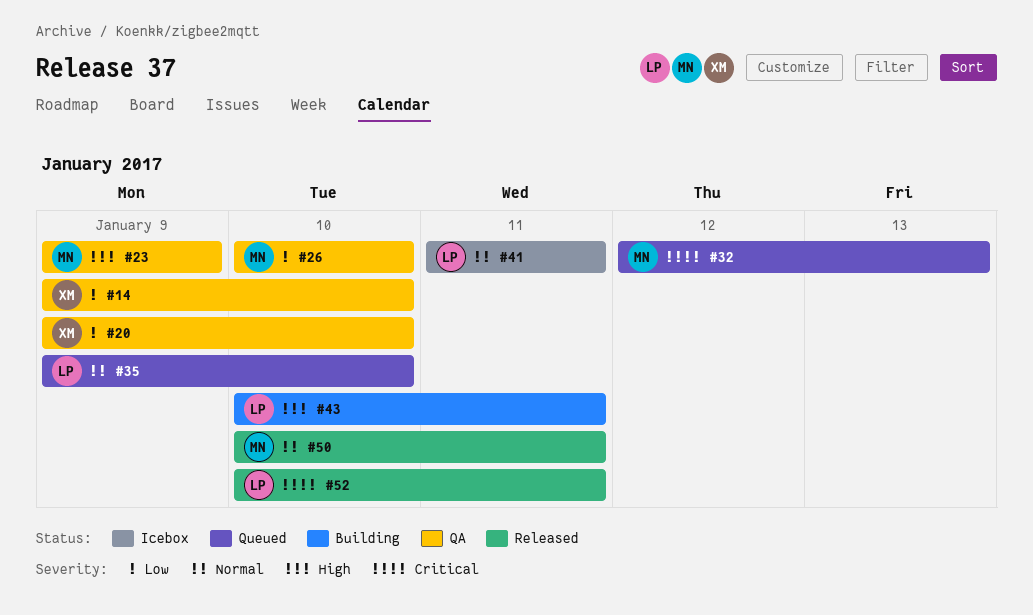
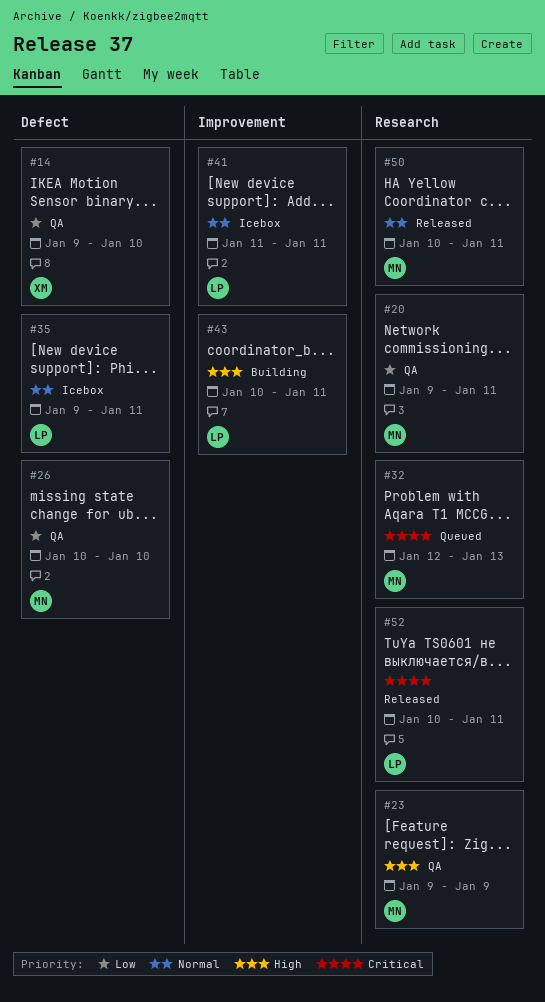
#20, owner: XM -> MN
#20, due: Jan 10 -> Jan 11
#35, status: Queued -> Icebox
#35, due: Jan 10 -> Jan 11

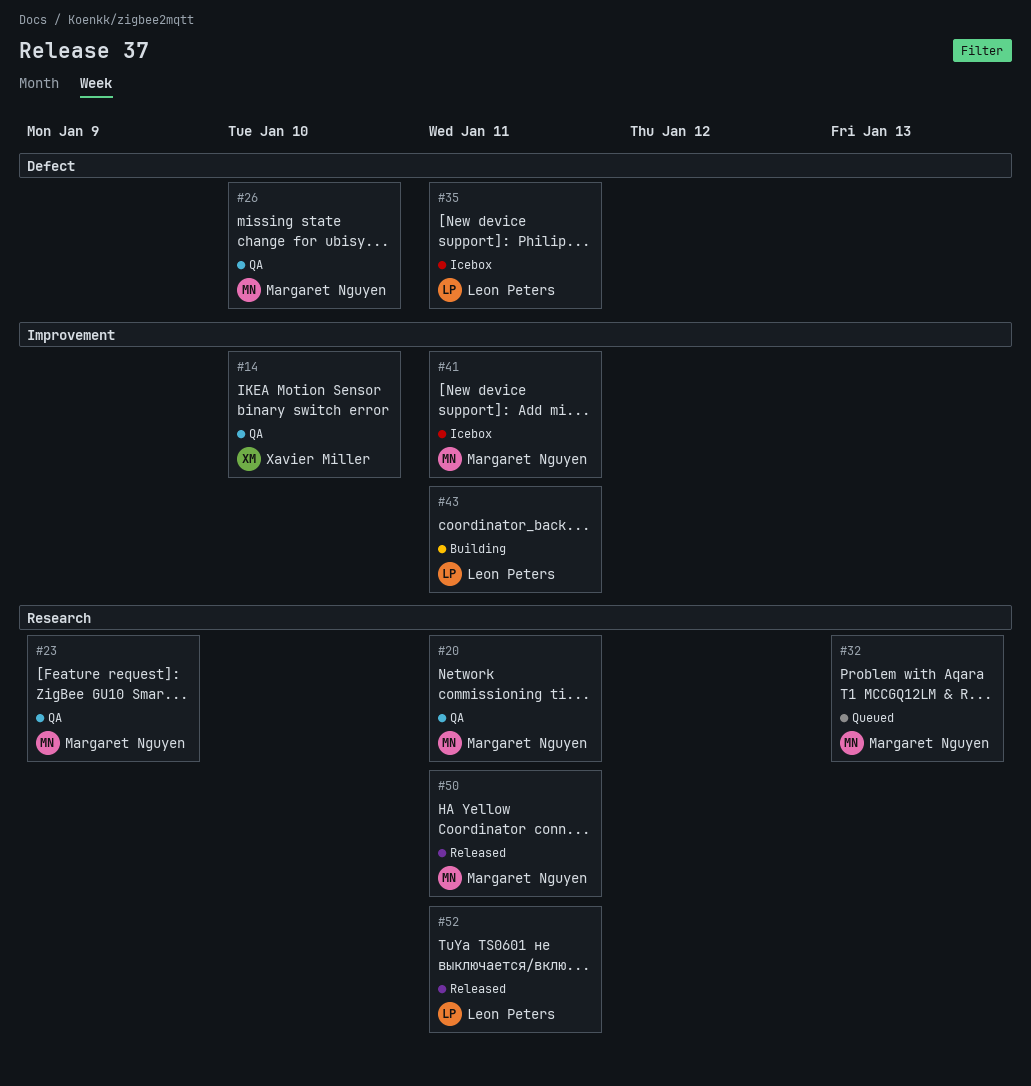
#14, label: Defect -> Improvement
#41, owner: Leon Peters -> Margaret Nguyen

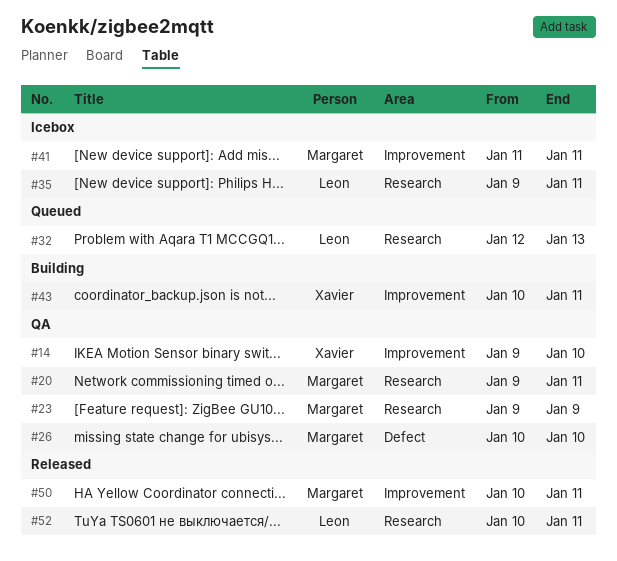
#32, owner: Margaret Nguyen -> Leon Peters
#35, label: Defect -> Research
#43, owner: Leon Peters -> Xavier Miller
#50, label: Research -> Improvement

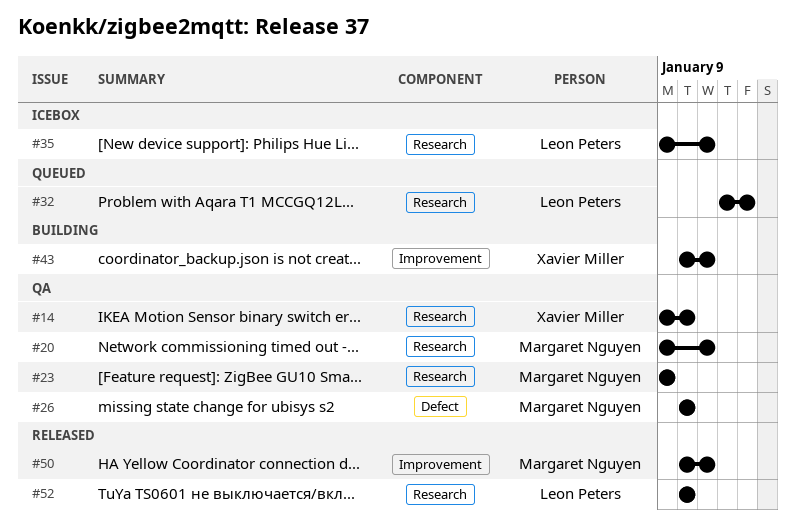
#14, label: Improvement -> Research
#41: present -> none
#52, due: Jan 11 -> Jan 10

